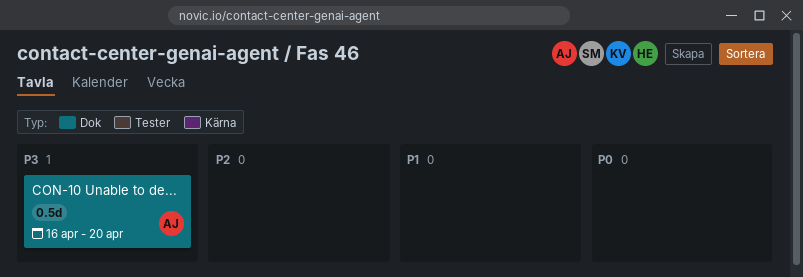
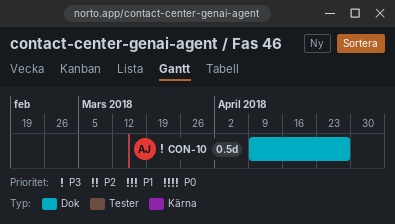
CON-10, start: Apr 16 -> Apr 9
CON-10, due: Apr 20 -> Apr 27

